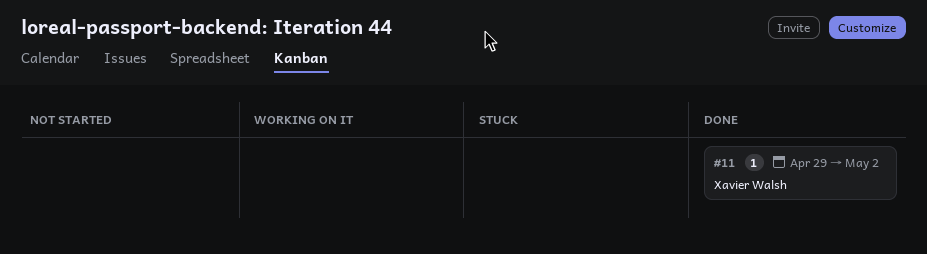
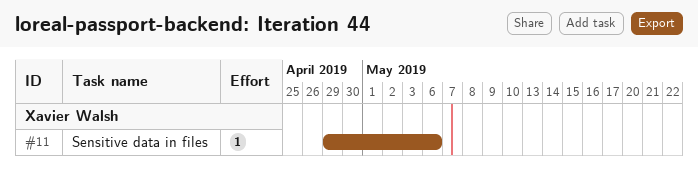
#11, due: May 2 -> May 6

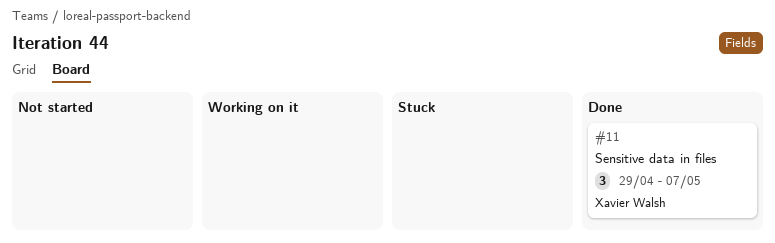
#11, estimate: 1 -> 3
#11, due: May 6 -> May 7

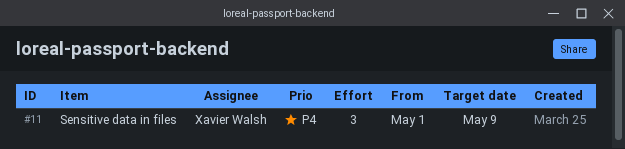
#11, start: Apr 29 -> May 1
#11, due: May 7 -> May 9

